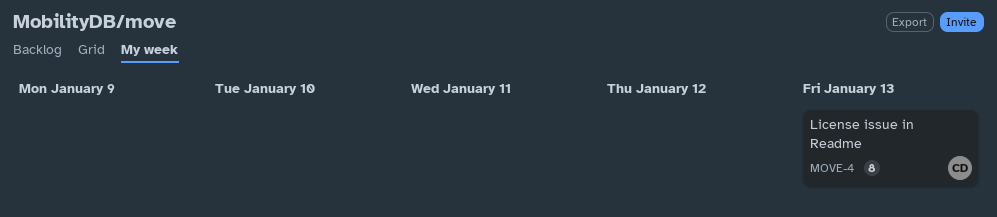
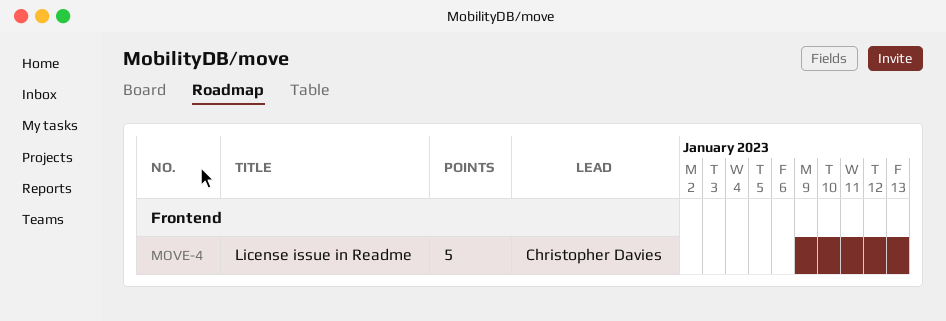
MOVE-4, estimate: 8 -> 5

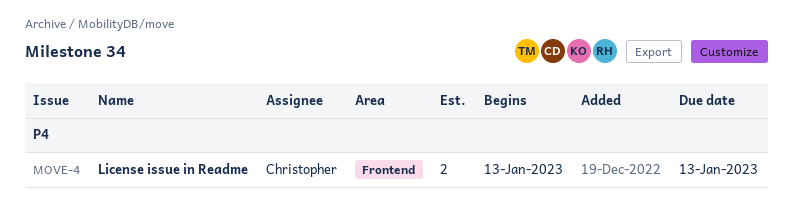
MOVE-4, estimate: 5 -> 2
MOVE-4, start: Jan 9 -> Jan 13

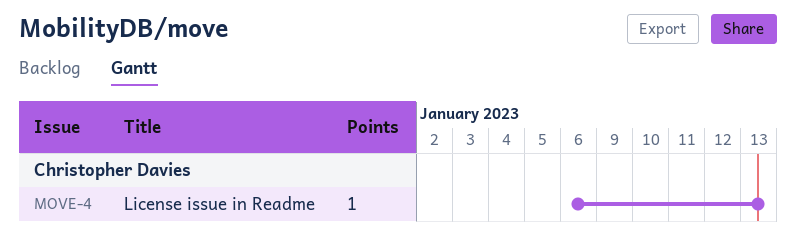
MOVE-4, estimate: 2 -> 1
MOVE-4, start: Jan 13 -> Jan 6

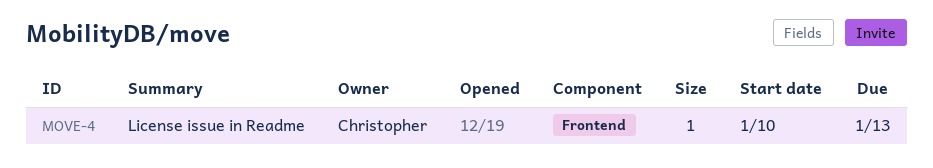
MOVE-4, start: Jan 6 -> Jan 10

